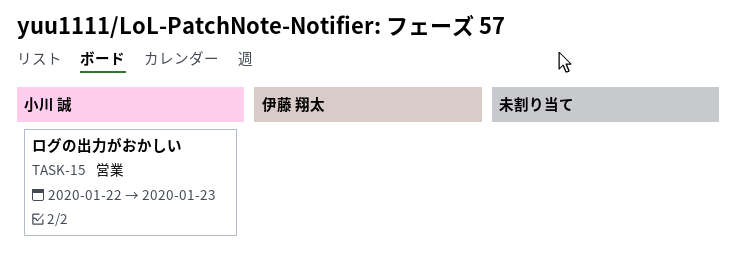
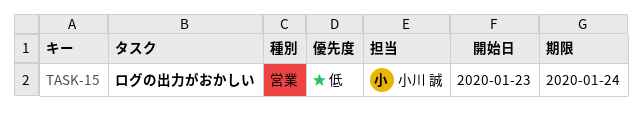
TASK-15, start: Jan 22 -> Jan 23
TASK-15, due: Jan 23 -> Jan 24

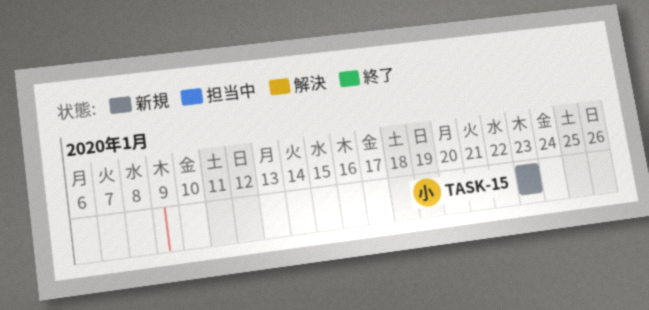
TASK-15, due: Jan 24 -> Jan 23

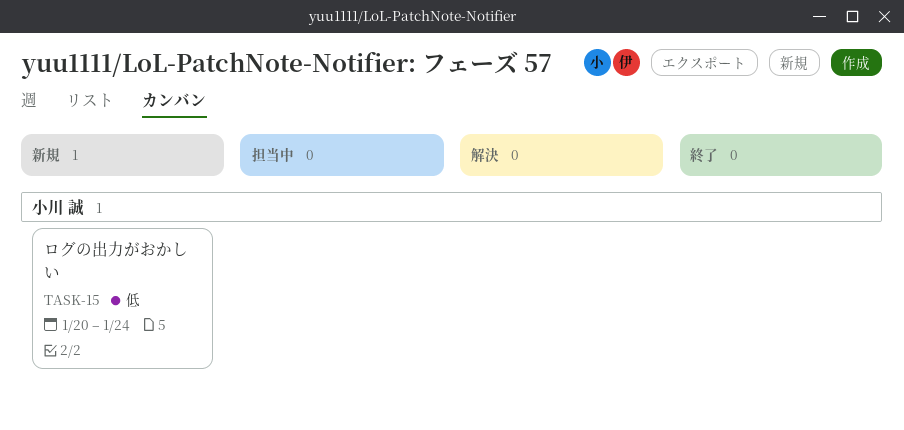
TASK-15, start: Jan 23 -> Jan 20
TASK-15, due: Jan 23 -> Jan 24

